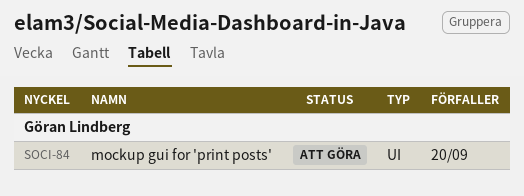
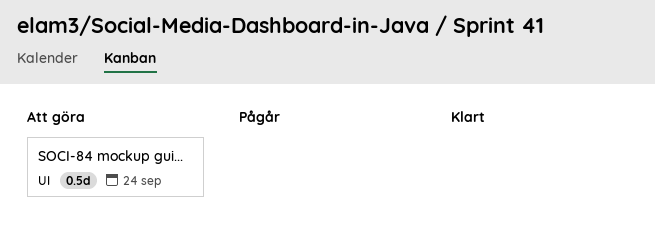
SOCI-84, due: Sep 20 -> Sep 24

